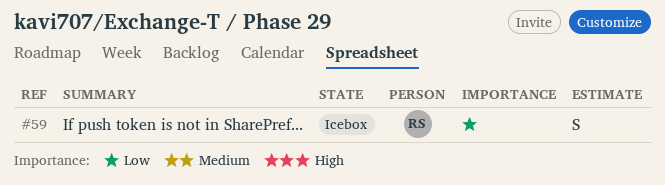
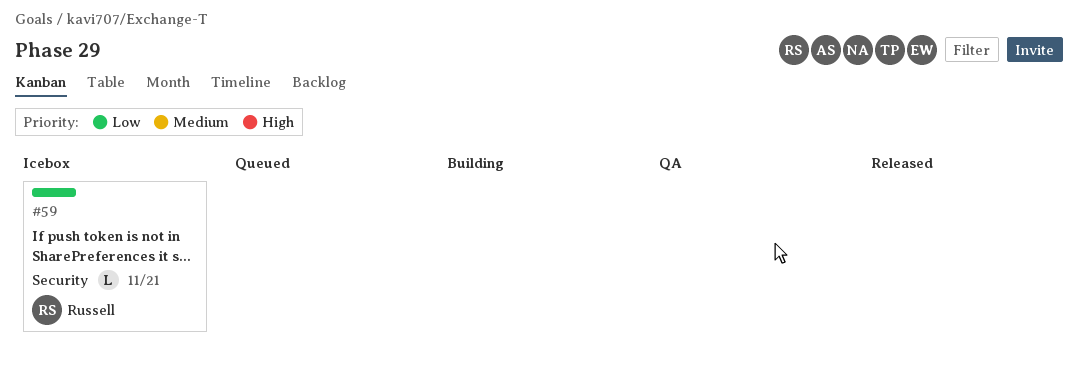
#59, estimate: S -> L

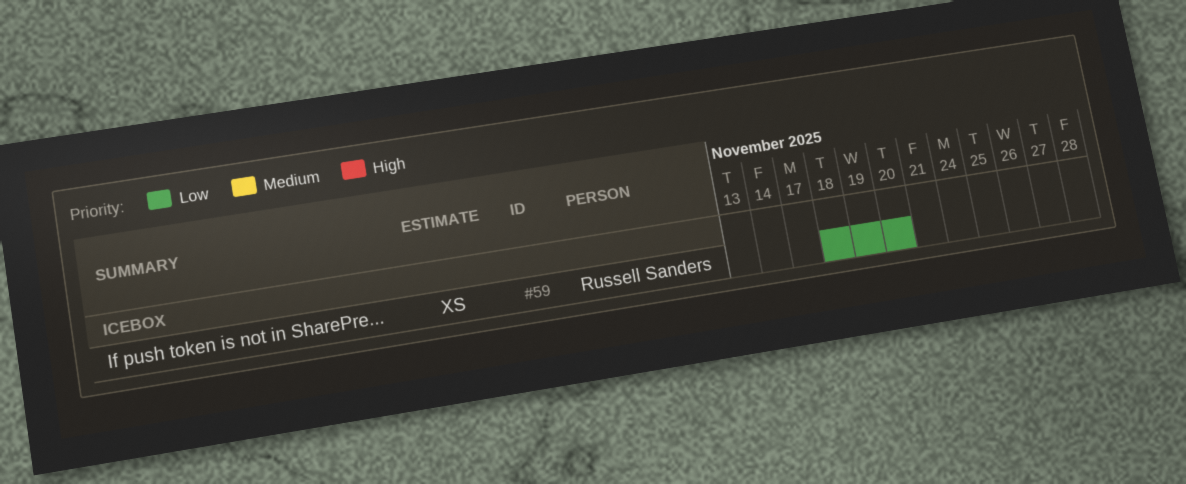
#59, estimate: L -> XS
#59, due: Nov 21 -> Nov 20

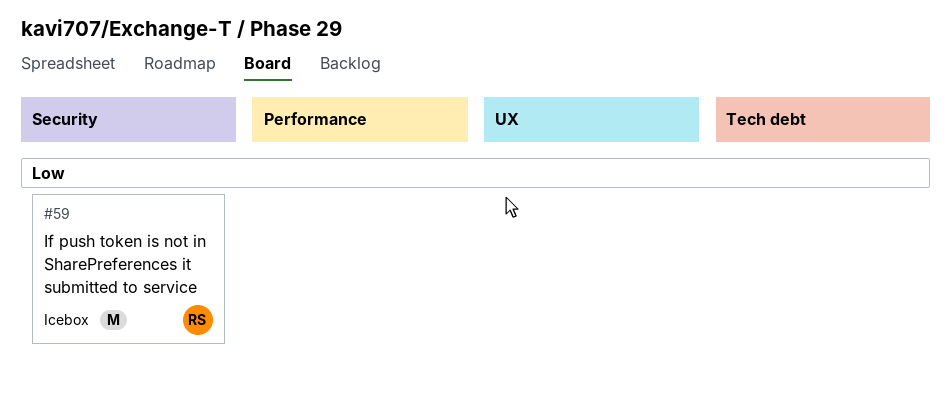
#59, estimate: XS -> M

